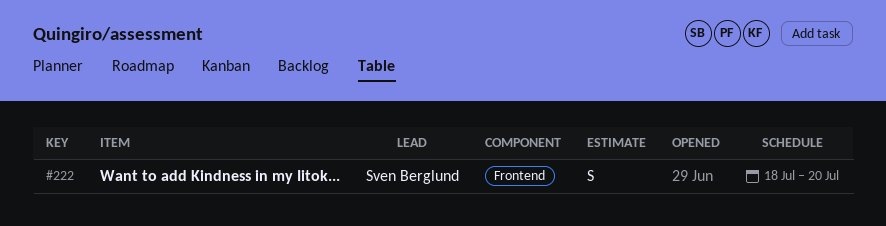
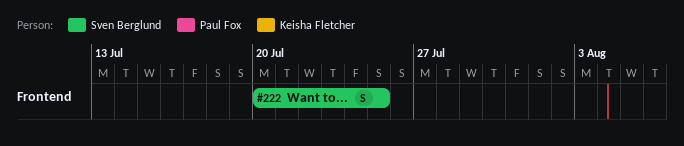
#222, start: Jul 18 -> Jul 20
#222, due: Jul 20 -> Jul 25

